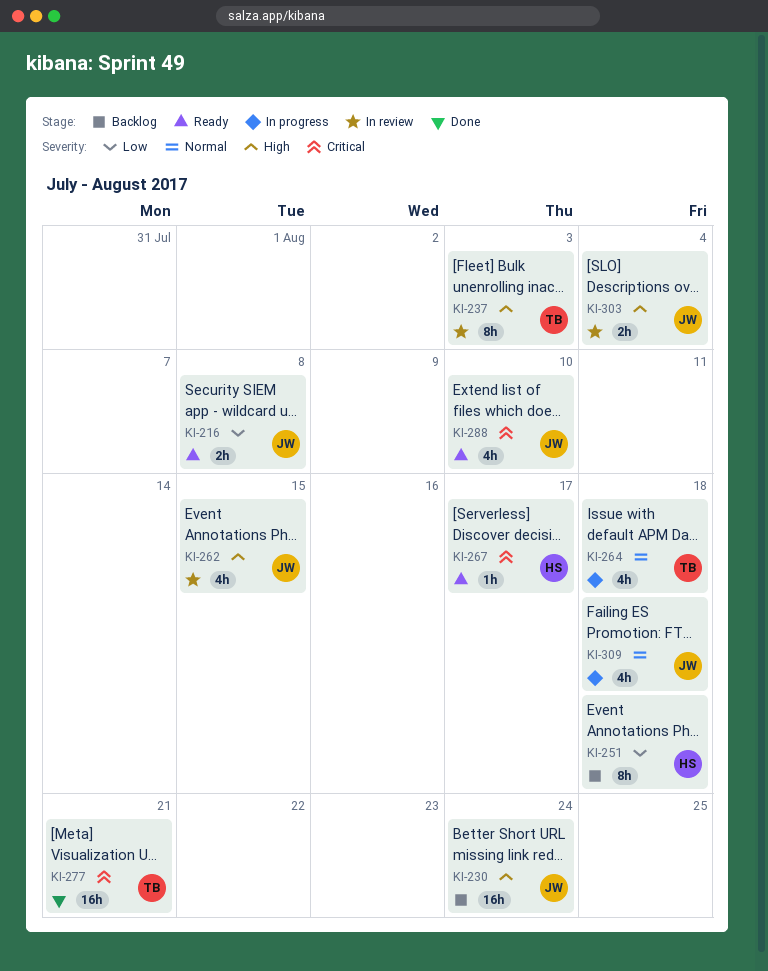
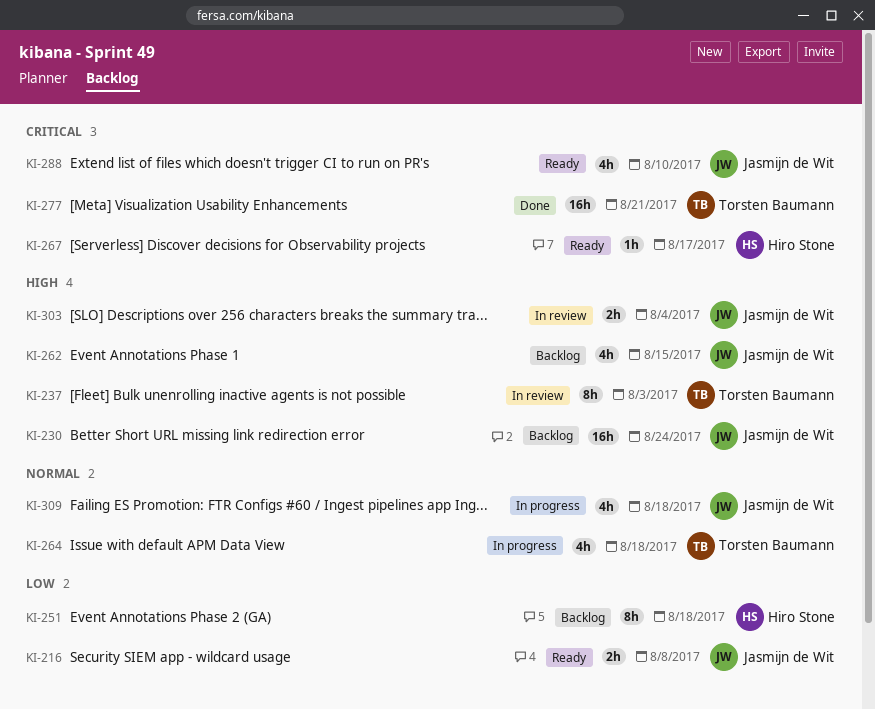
KI-262, status: In review -> Backlog

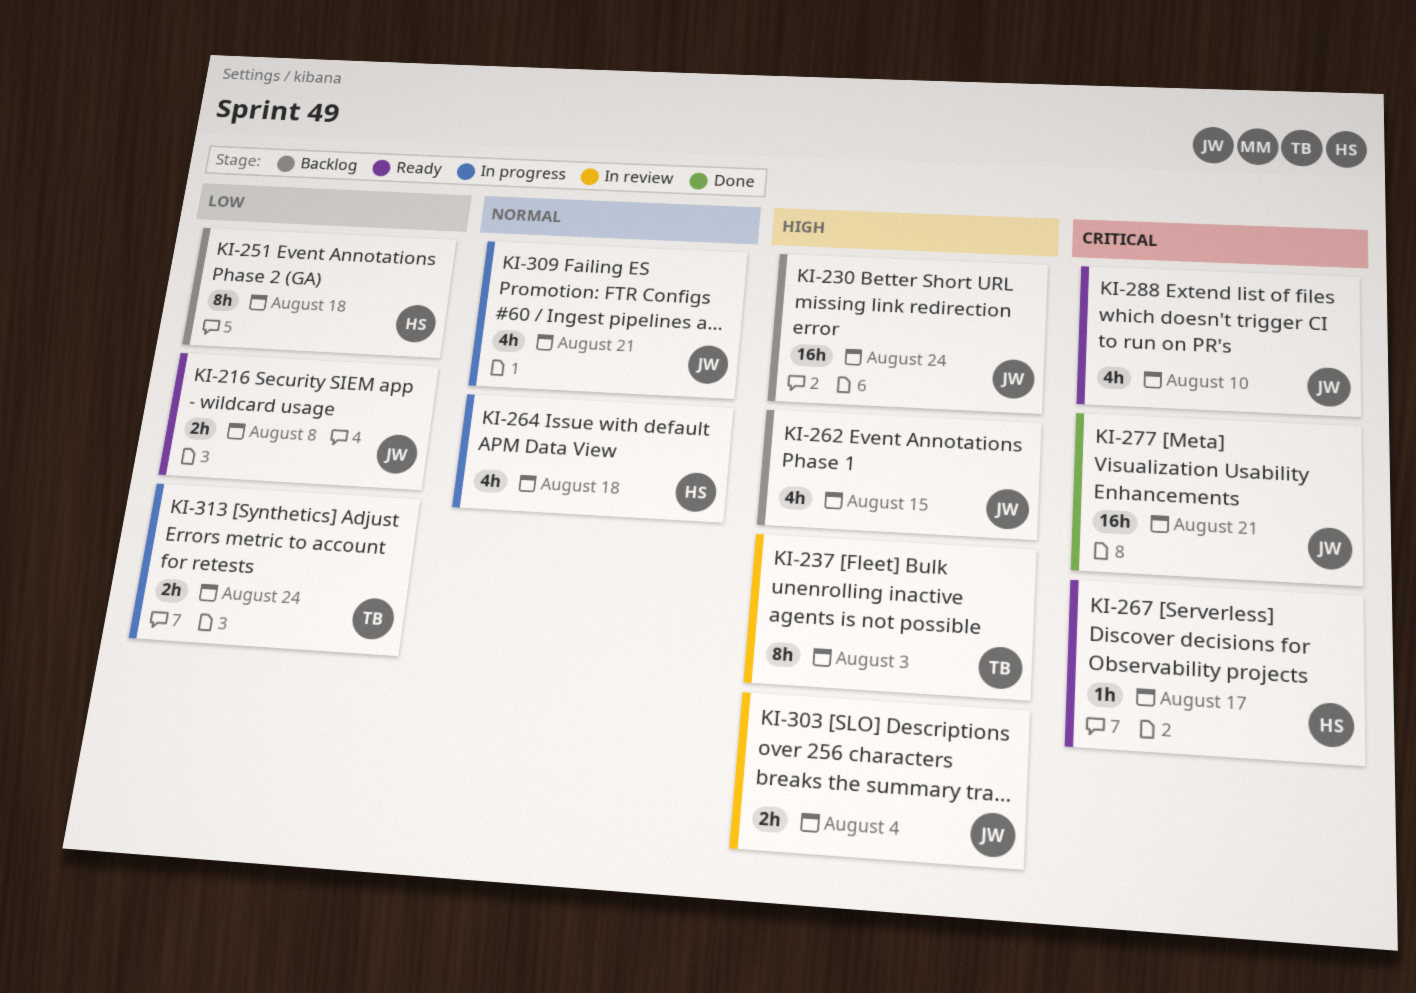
KI-264, owner: Torsten Baumann -> Hiro Stone
KI-277, owner: Torsten Baumann -> Jasmijn de Wit
KI-309, due: Aug 18 -> Aug 21
KI-313: none -> present

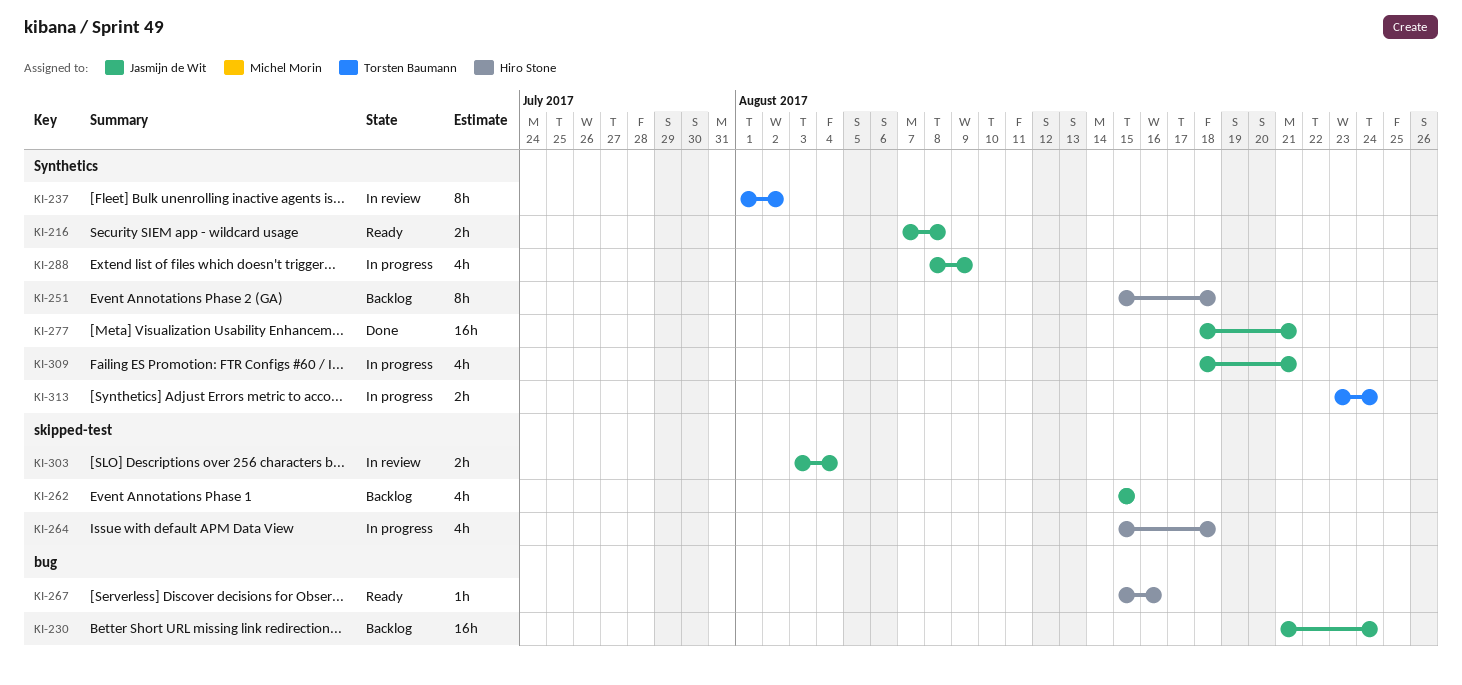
KI-237, due: Aug 3 -> Aug 2
KI-267, due: Aug 17 -> Aug 16
KI-288, status: Ready -> In progress
KI-288, due: Aug 10 -> Aug 9

